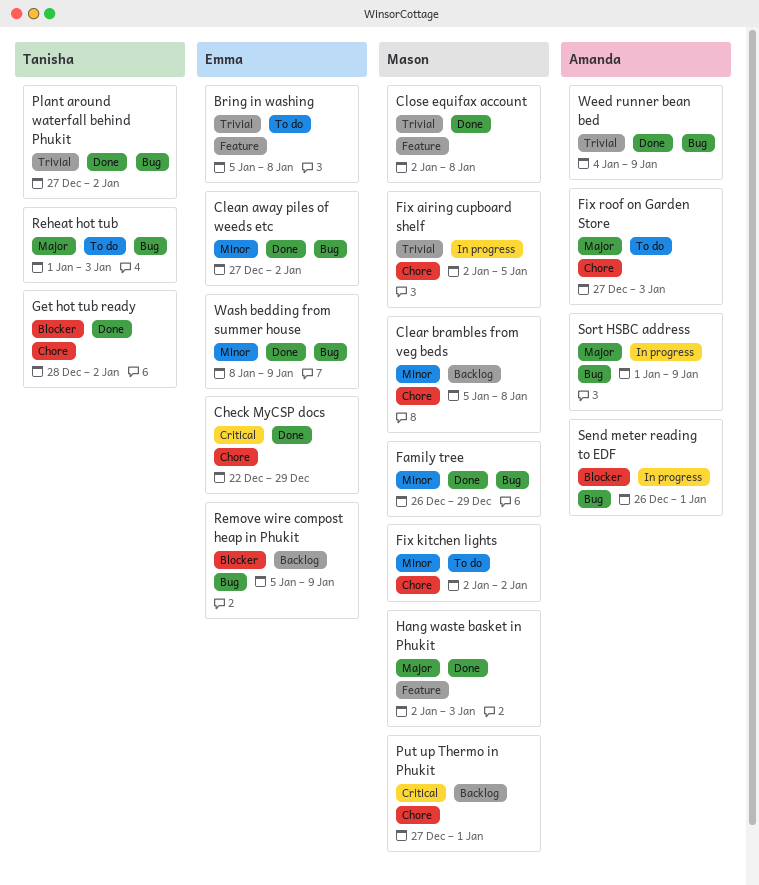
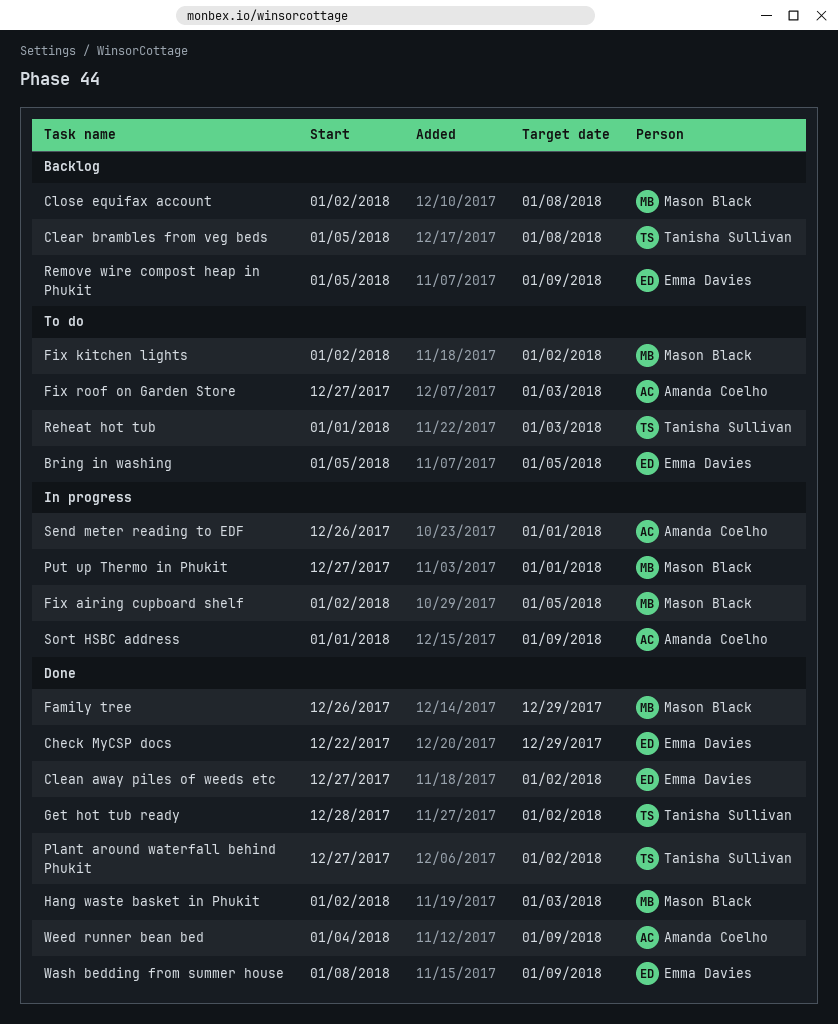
Bring in washing, due: Jan 8 -> Jan 5
Clear brambles from veg beds, owner: Mason Black -> Tanisha Sullivan
Close equifax account, status: Done -> Backlog
Put up Thermo in Phukit, status: Backlog -> In progress

